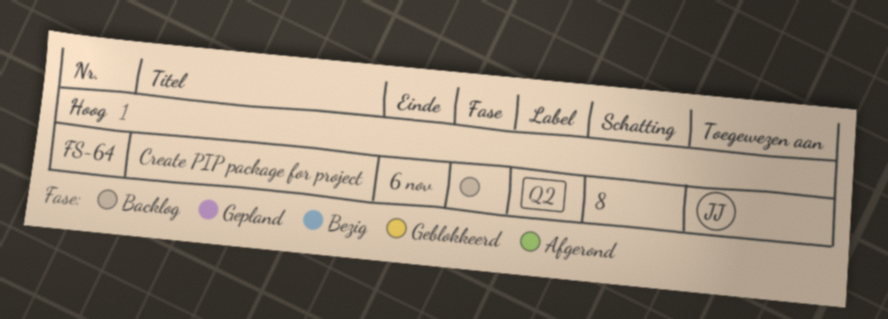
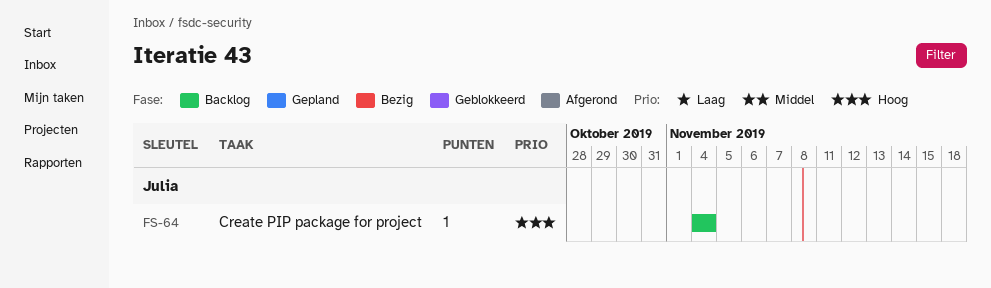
FS-64, estimate: 8 -> 1
FS-64, due: Nov 6 -> Nov 4

